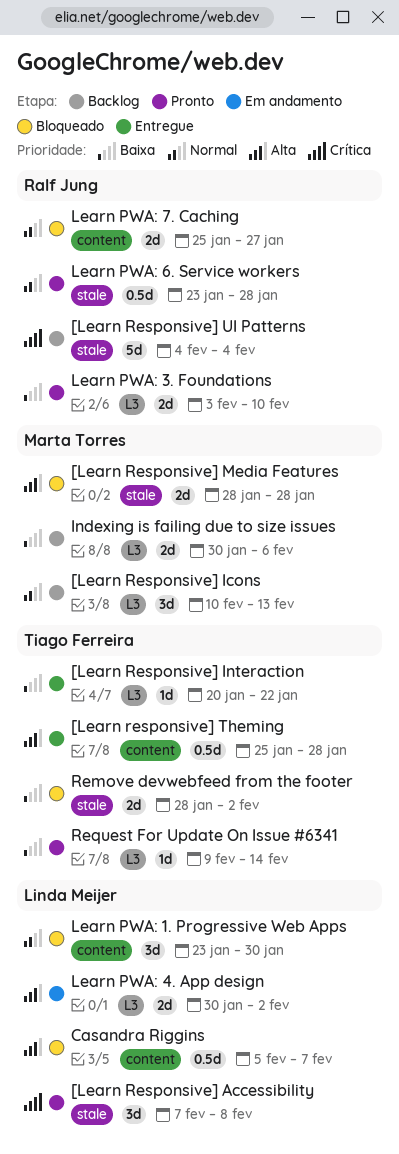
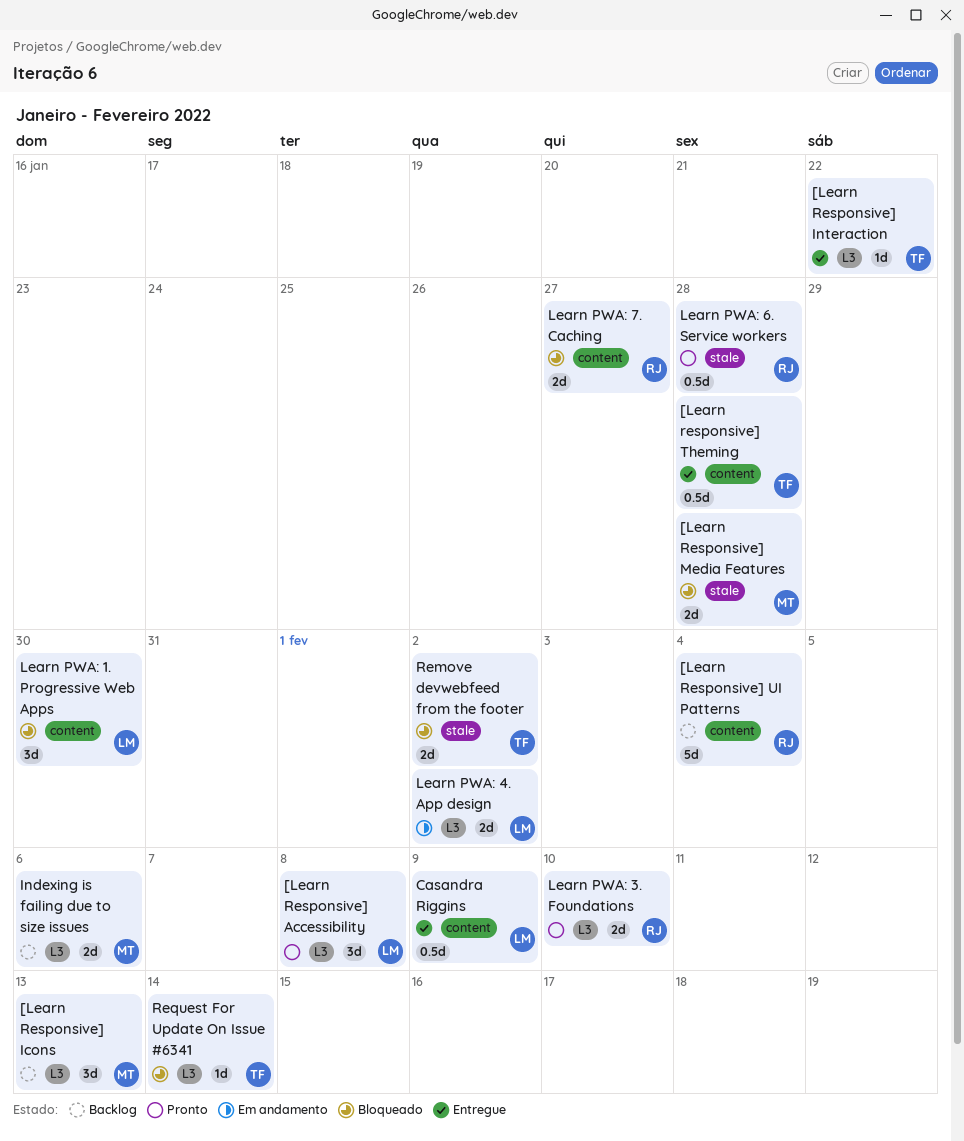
[Learn Responsive] Accessibility, label: stale -> L3
[Learn Responsive] UI Patterns, label: stale -> content
Casandra Riggins, status: Bloqueado -> Entregue
Casandra Riggins, due: Feb 7 -> Feb 9
Request For Update On Issue #6341, status: Pronto -> Bloqueado

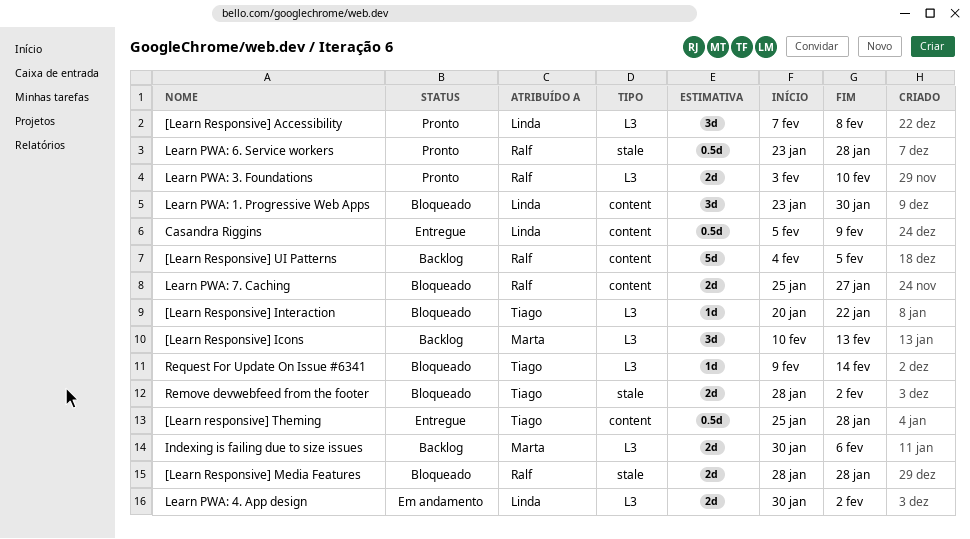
[Learn Responsive] Interaction, status: Entregue -> Bloqueado
[Learn Responsive] Media Features, owner: Marta -> Ralf
[Learn Responsive] UI Patterns, due: Feb 4 -> Feb 5

